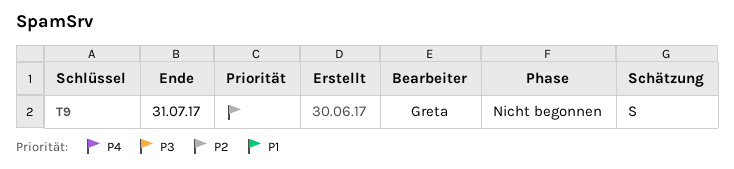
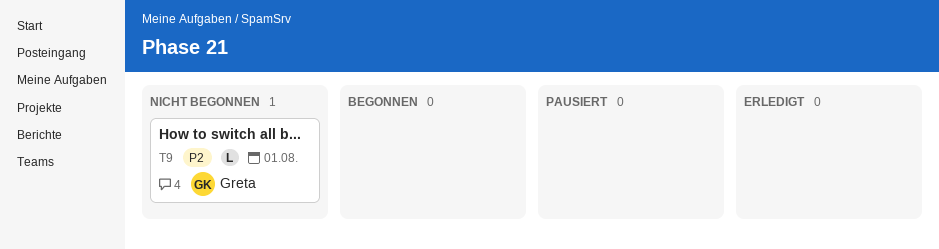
T9, estimate: S -> L
T9, due: Jul 31 -> Aug 1

